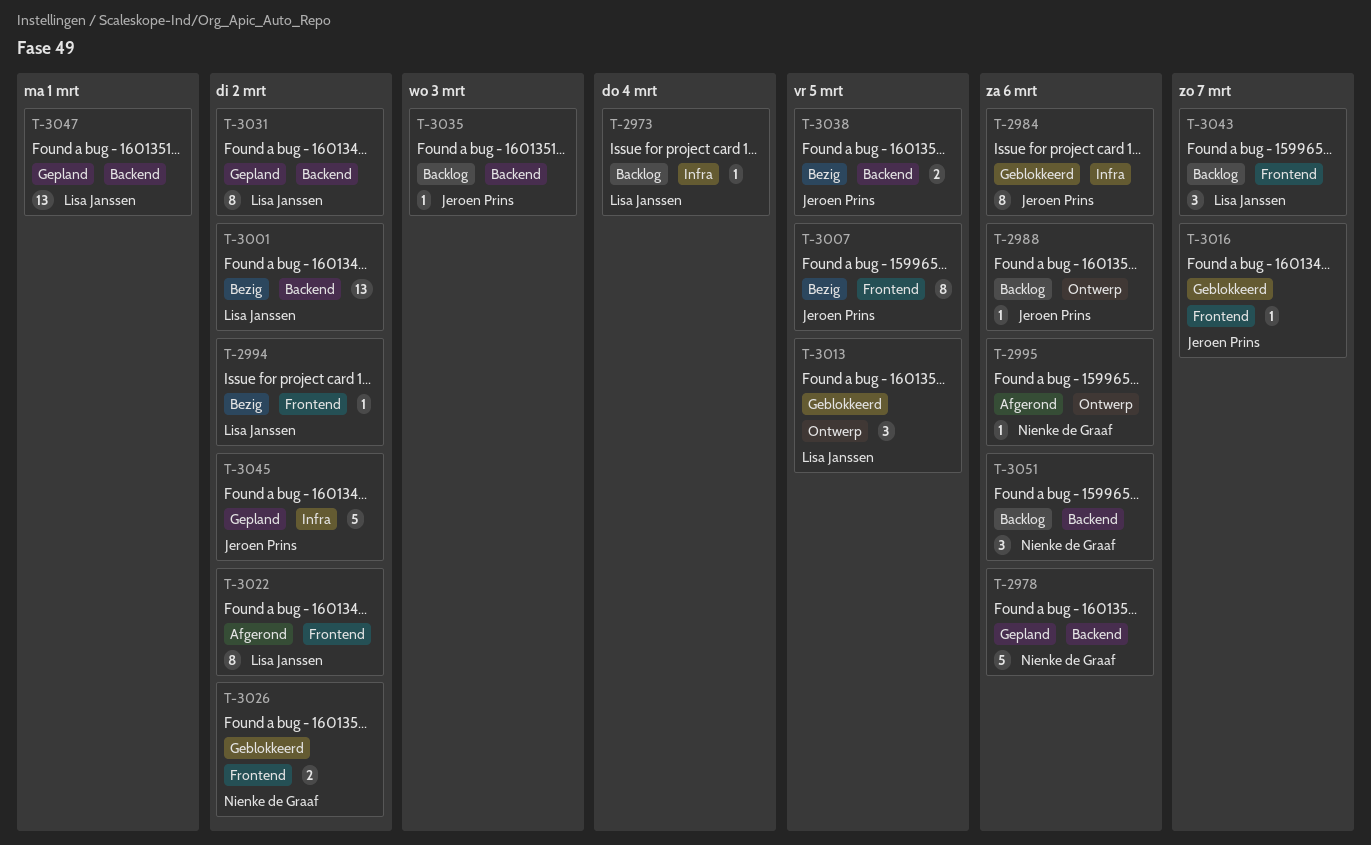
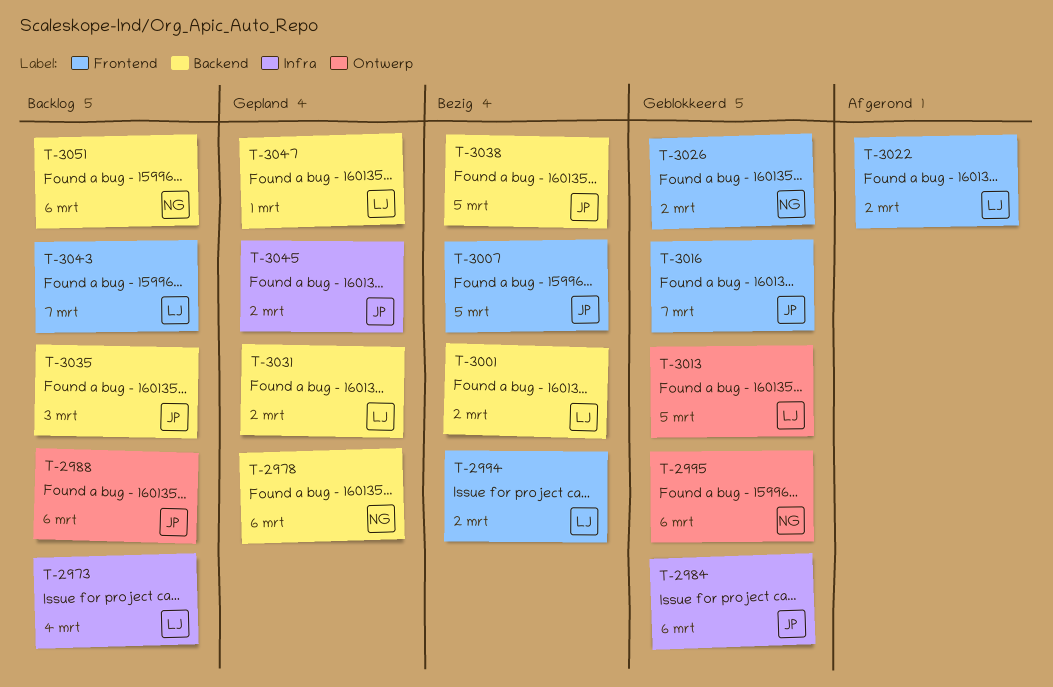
T-2995, status: Afgerond -> Geblokkeerd

